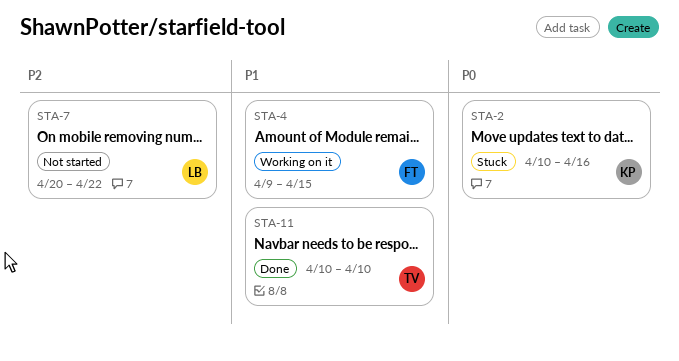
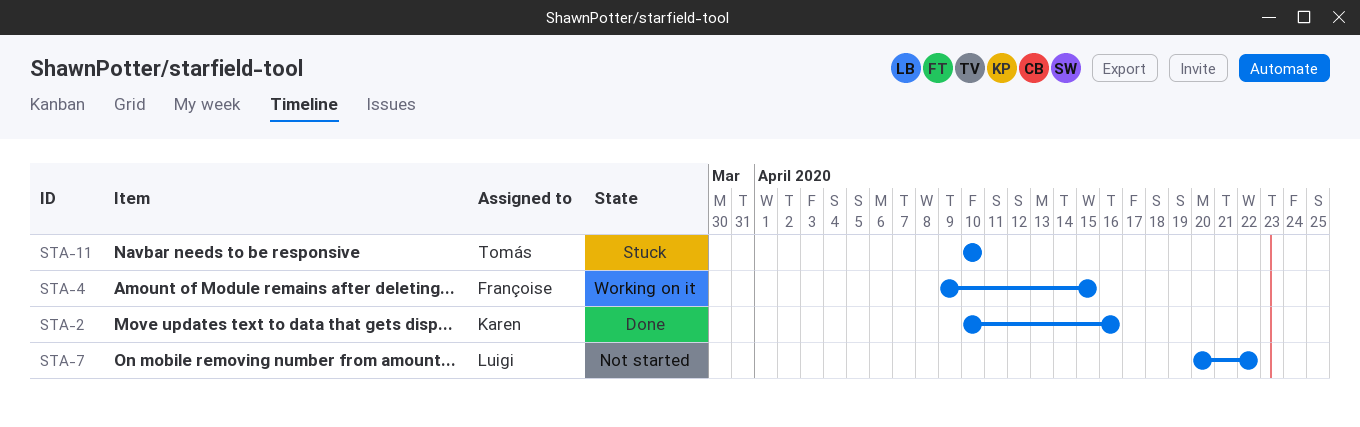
STA-2, status: Stuck -> Done
STA-11, status: Done -> Stuck

